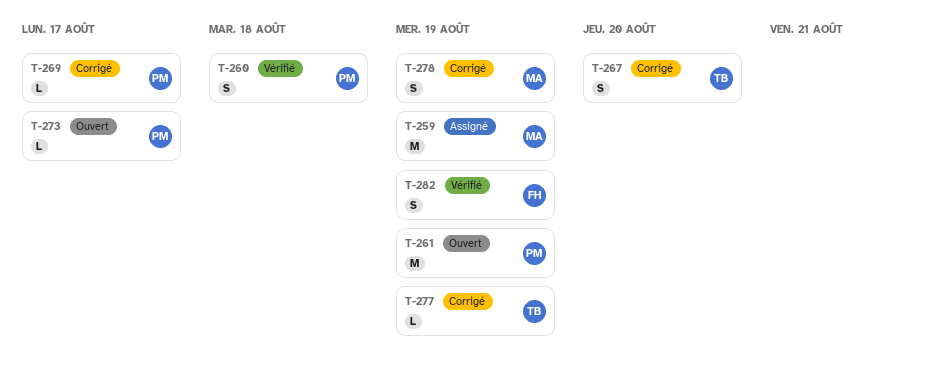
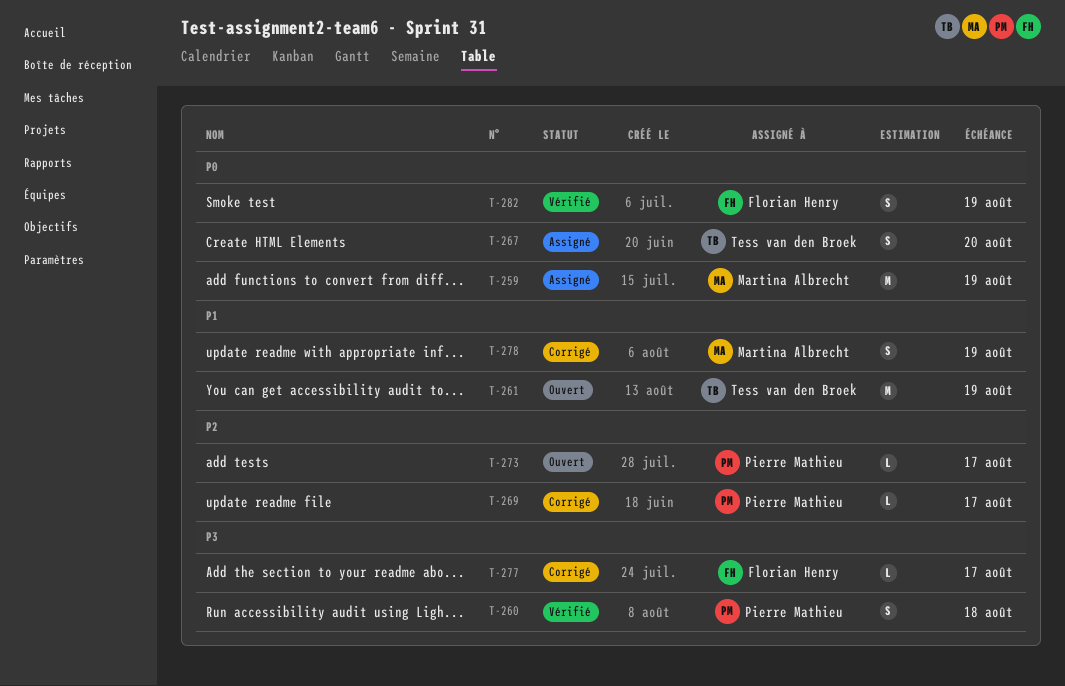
T-261, owner: Pierre Mathieu -> Tess van den Broek
T-267, status: Corrigé -> Assigné
T-277, owner: Tess van den Broek -> Florian Henry
T-277, due: Aug 19 -> Aug 17

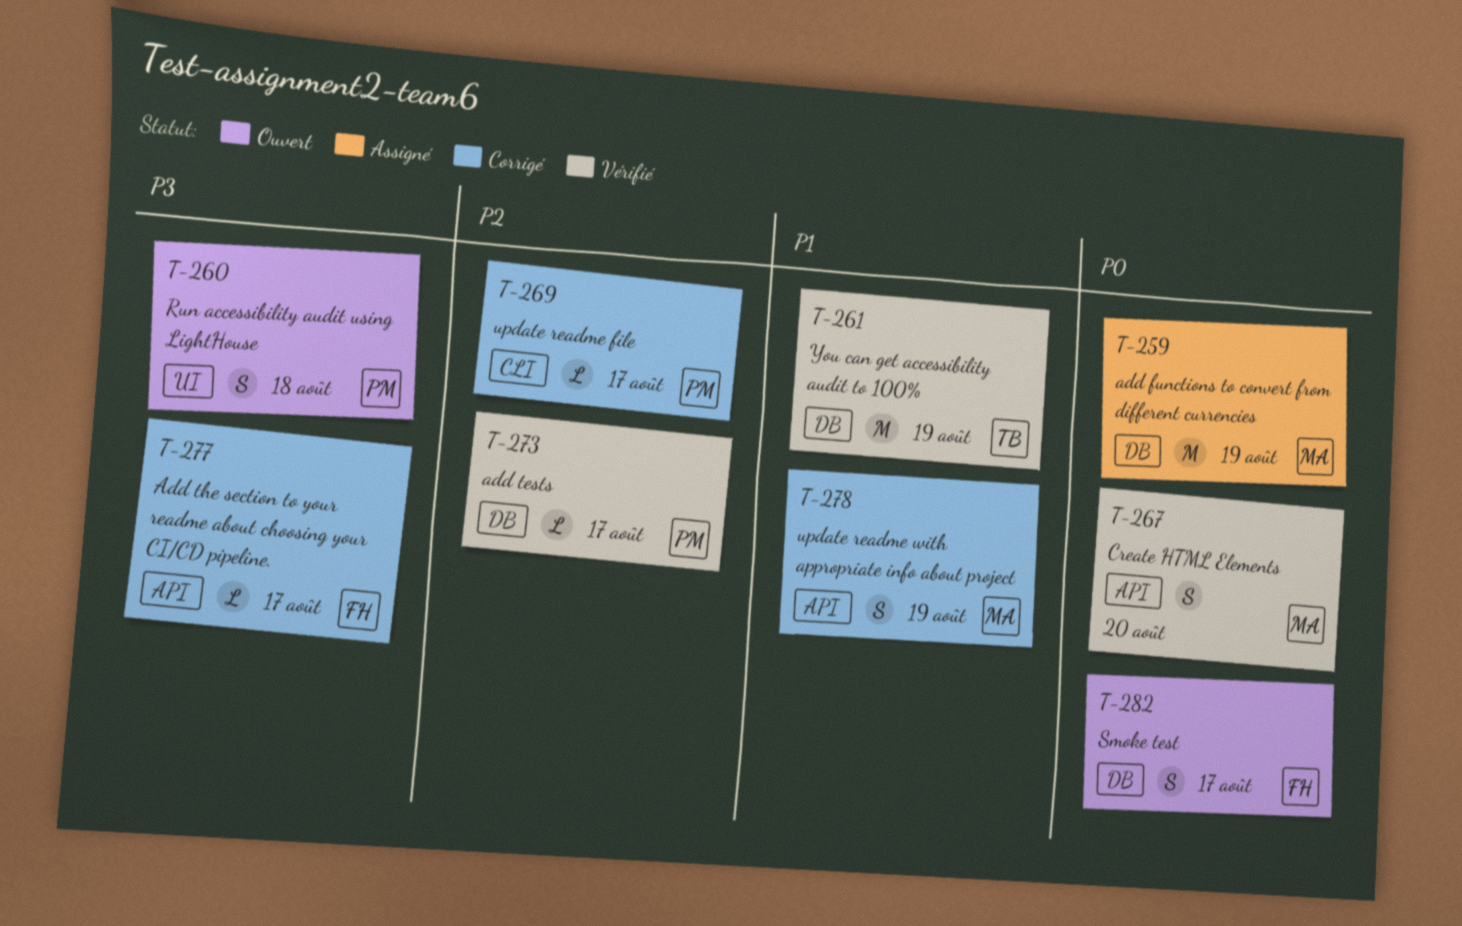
T-260, status: Vérifié -> Ouvert
T-261, status: Ouvert -> Vérifié
T-267, status: Assigné -> Vérifié
T-267, owner: Tess van den Broek -> Martina Albrecht
T-273, status: Ouvert -> Vérifié
T-282, status: Vérifié -> Ouvert
T-282, due: Aug 19 -> Aug 17

